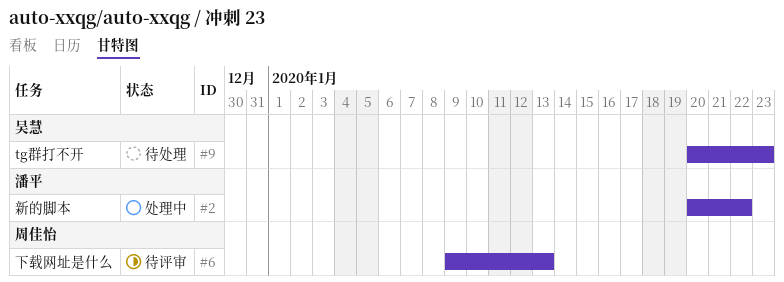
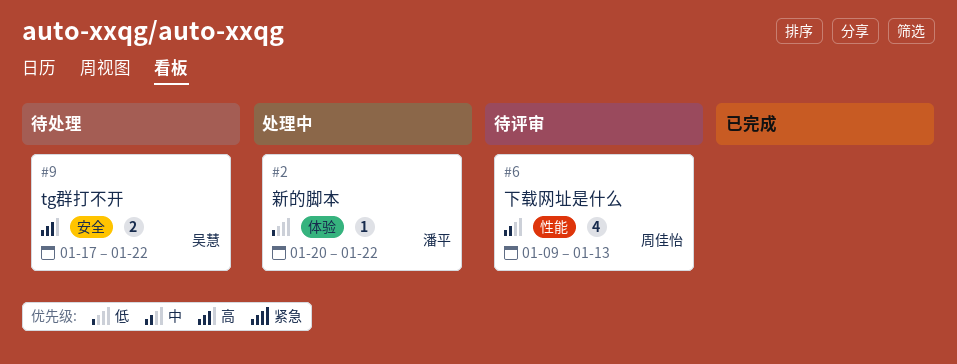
#9, start: Jan 20 -> Jan 17
#9, due: Jan 23 -> Jan 22

